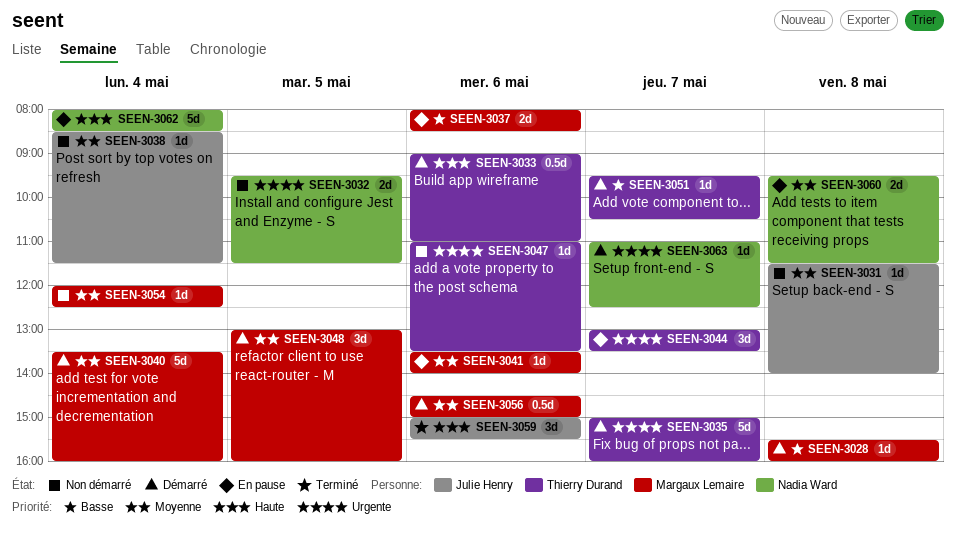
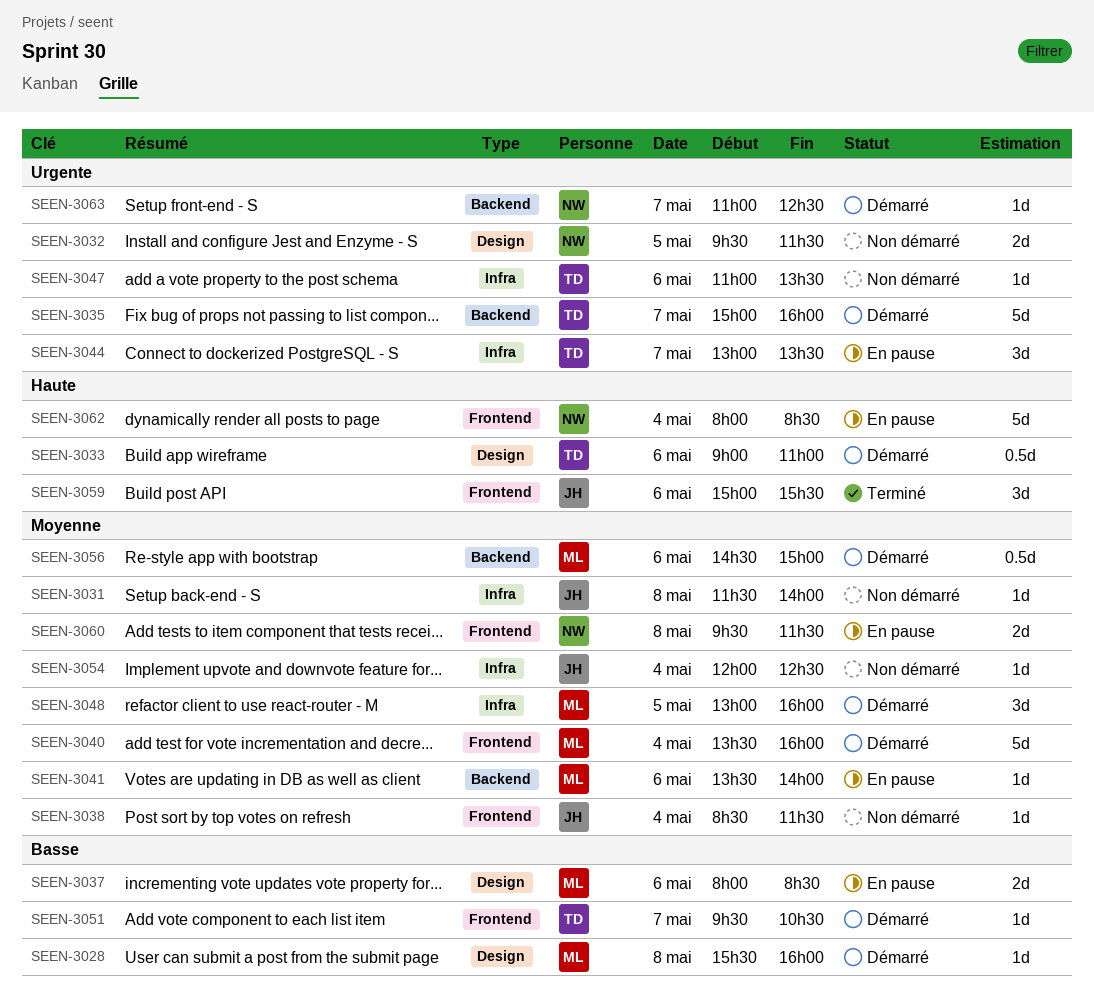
SEEN-3054, owner: Margaux Lemaire -> Julie Henry

